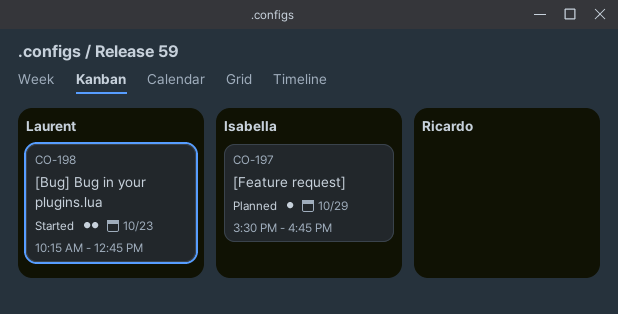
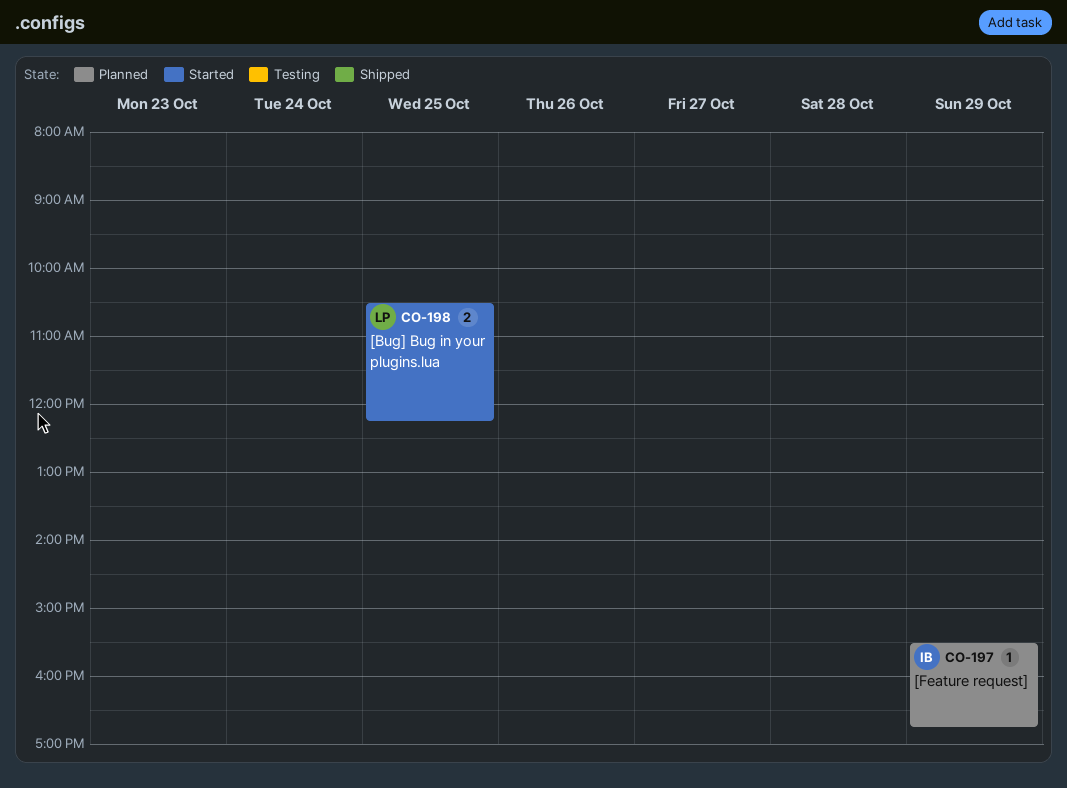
CO-198, day: Oct 23 -> Oct 25
CO-198, begins: 10:15 -> 10:30
CO-198, ends: 12:45 -> 12:15

